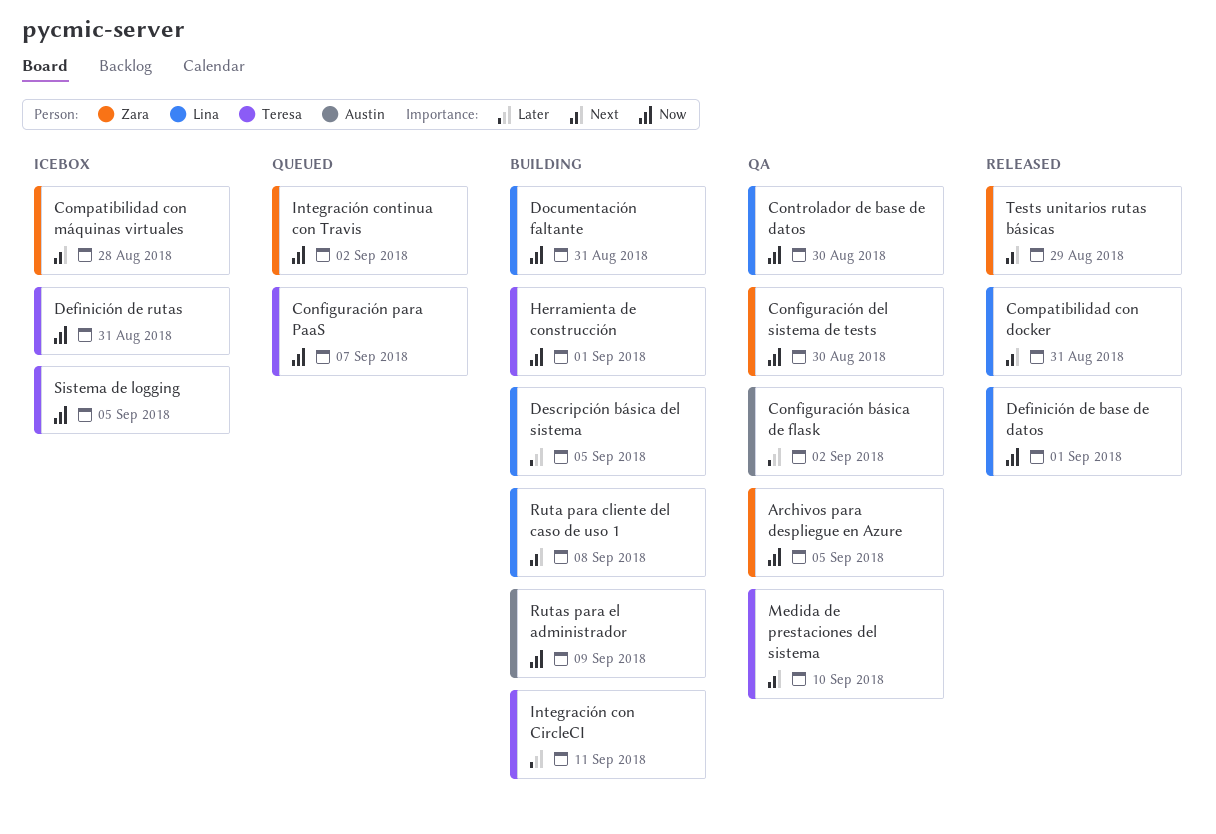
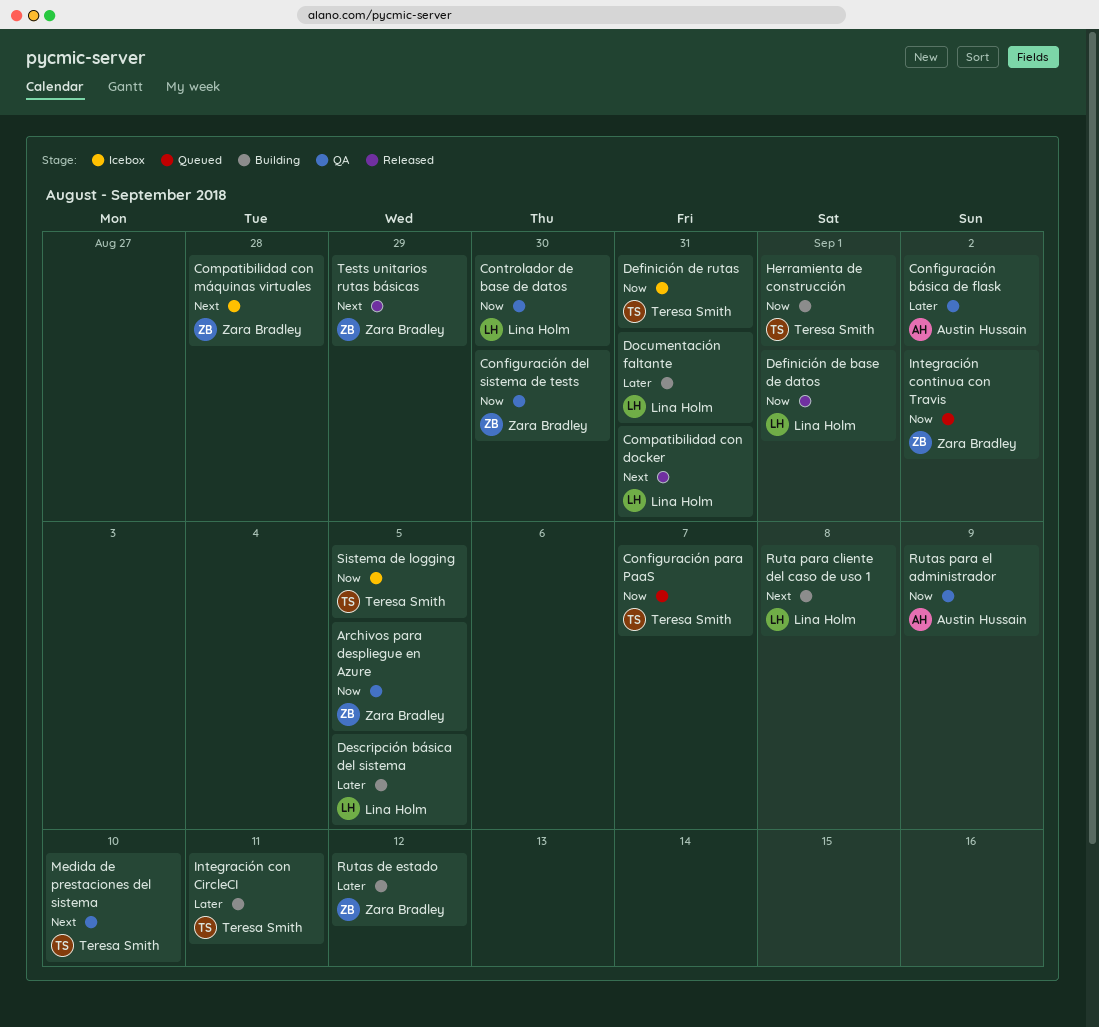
Documentación faltante, priority: Now -> Later
Rutas de estado: none -> present
Rutas para el administrador, status: Building -> QA

